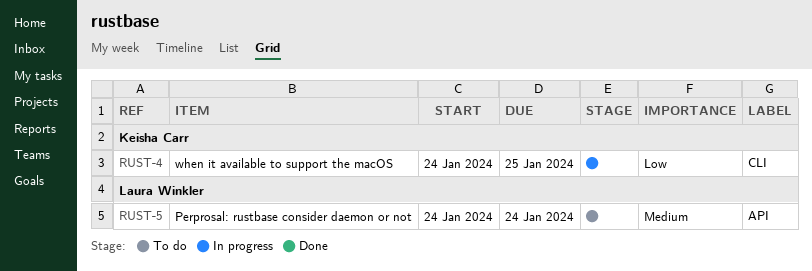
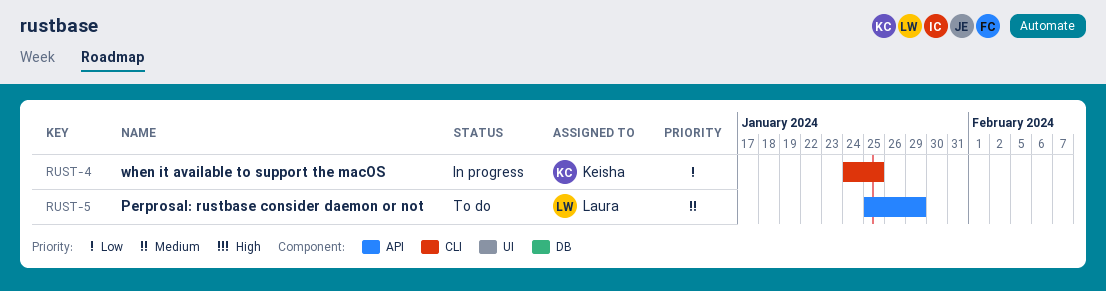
RUST-5, start: Jan 24 -> Jan 25
RUST-5, due: Jan 24 -> Jan 29

